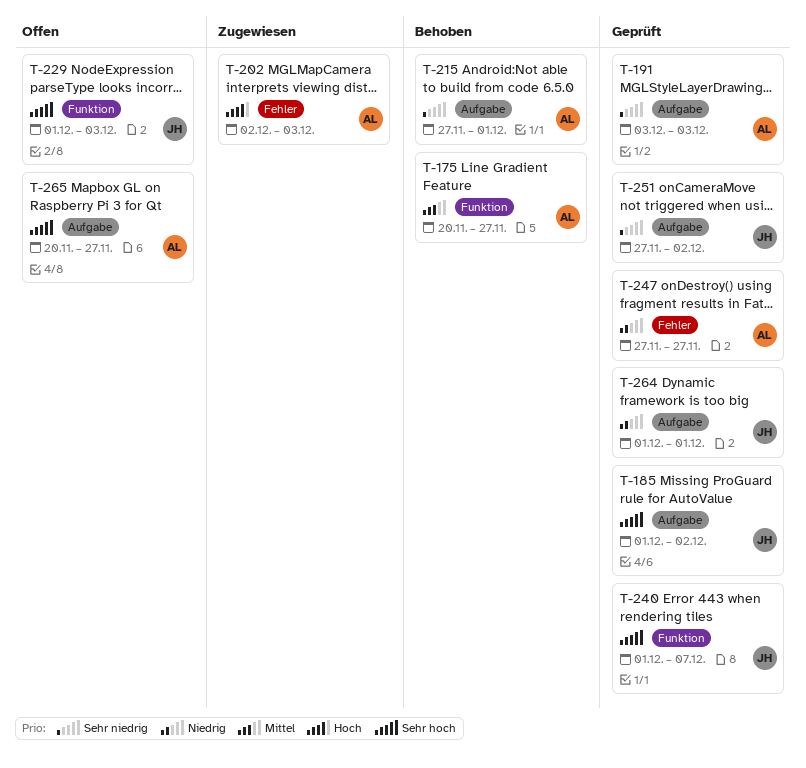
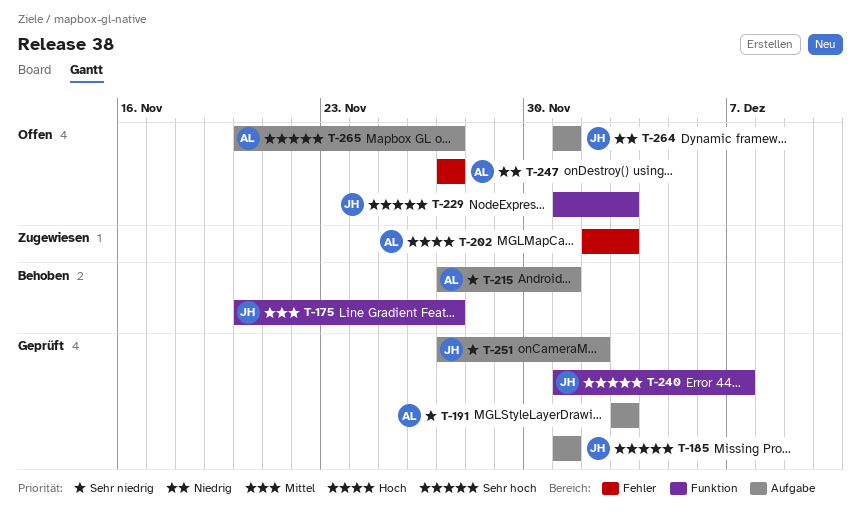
T-175, owner: AL -> JH
T-185, due: Dec 2 -> Dec 1
T-247, status: Geprüft -> Offen
T-264, status: Geprüft -> Offen

